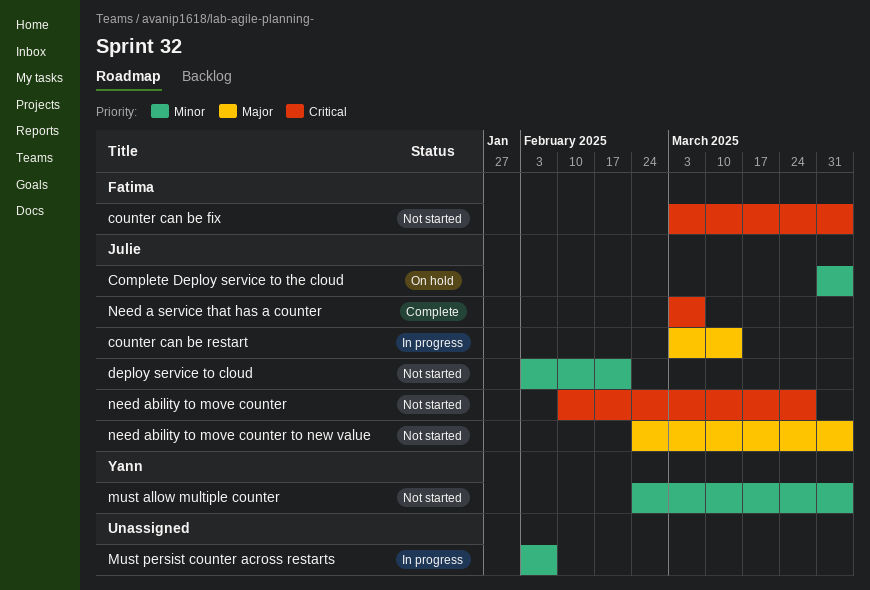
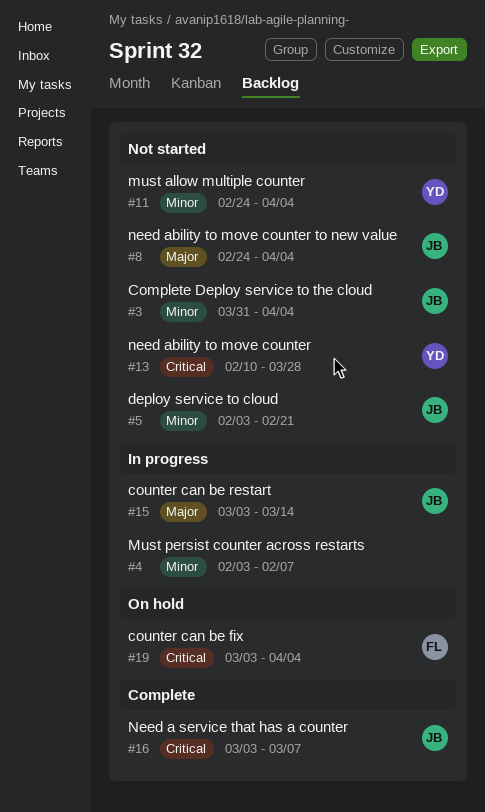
Complete Deploy service to the cloud, status: On hold -> Not started
counter can be fix, status: Not started -> On hold
need ability to move counter, owner: Julie -> Yann

